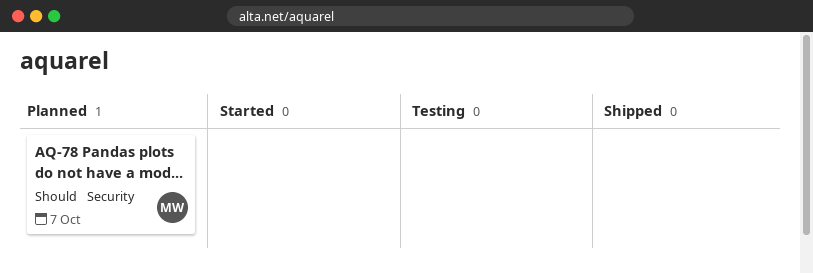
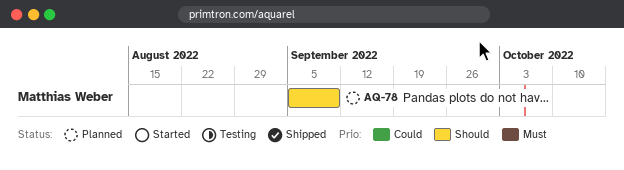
AQ-78, due: Oct 7 -> Sep 9

